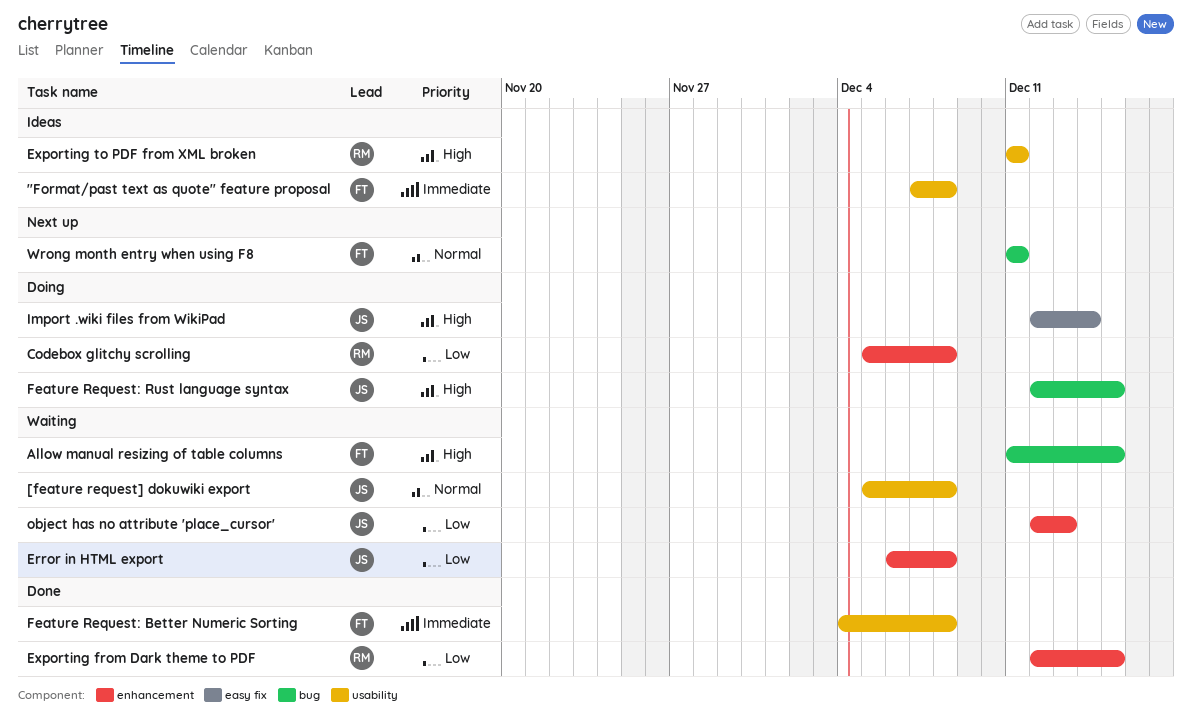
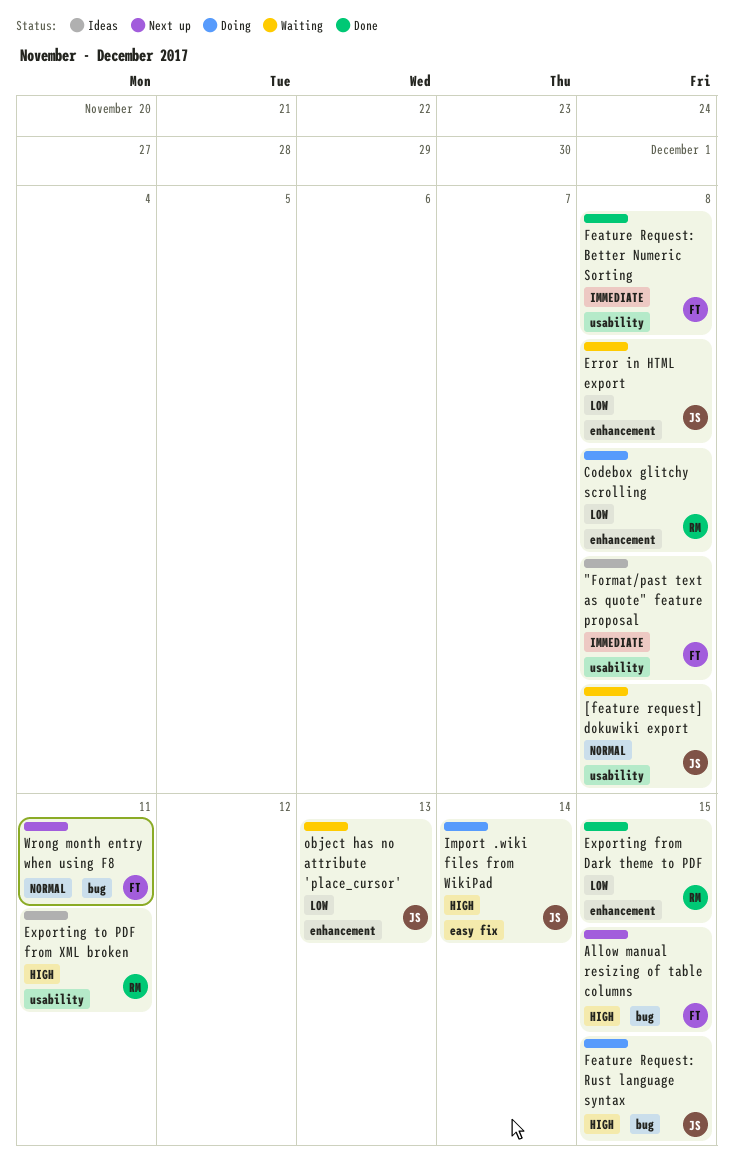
Allow manual resizing of table columns, status: Waiting -> Next up

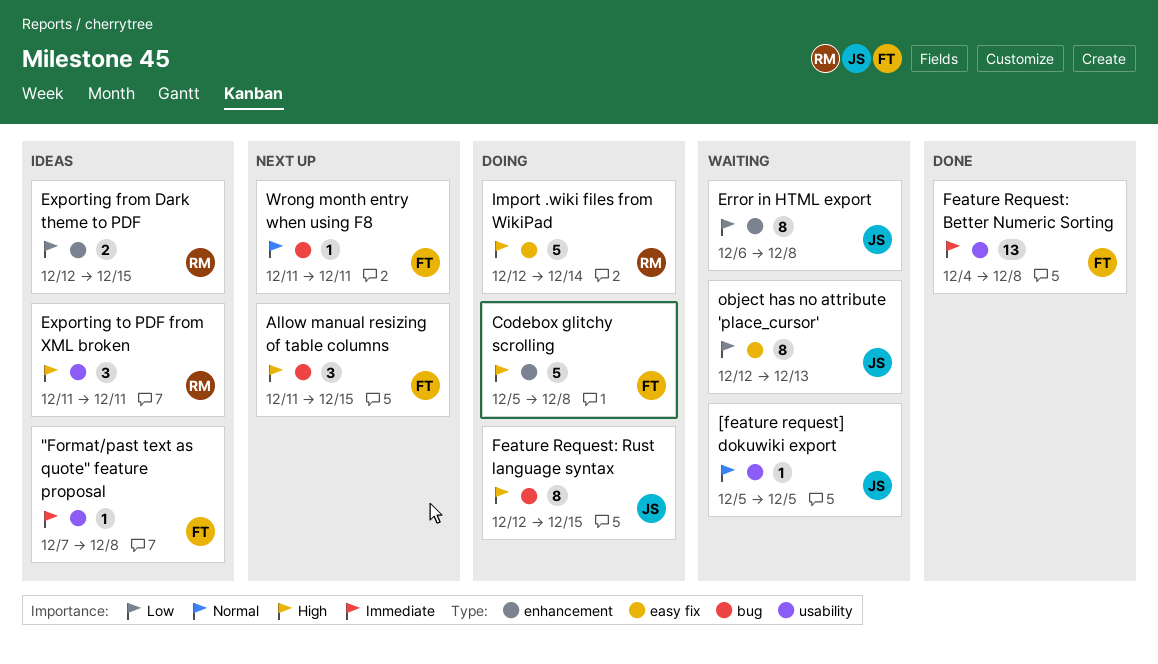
[feature request] dokuwiki export, due: Dec 8 -> Dec 5
Codebox glitchy scrolling, owner: RM -> FT
Codebox glitchy scrolling, priority: Low -> High
Exporting from Dark theme to PDF, status: Done -> Ideas
Import .wiki files from WikiPad, owner: JS -> RM
object has no attribute 'place_cursor', label: enhancement -> easy fix

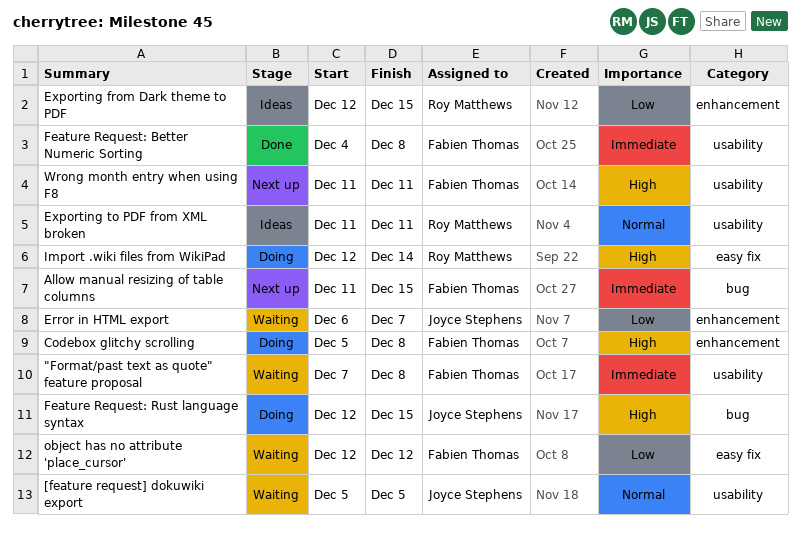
"Format/past text as quote" feature proposal, status: Ideas -> Waiting
Allow manual resizing of table columns, priority: High -> Immediate
Error in HTML export, due: Dec 8 -> Dec 7
Exporting to PDF from XML broken, priority: High -> Normal
object has no attribute 'place_cursor', owner: Joyce Stephens -> Fabien Thomas
object has no attribute 'place_cursor', due: Dec 13 -> Dec 12
Wrong month entry when using F8, priority: Normal -> High
Wrong month entry when using F8, label: bug -> usability

